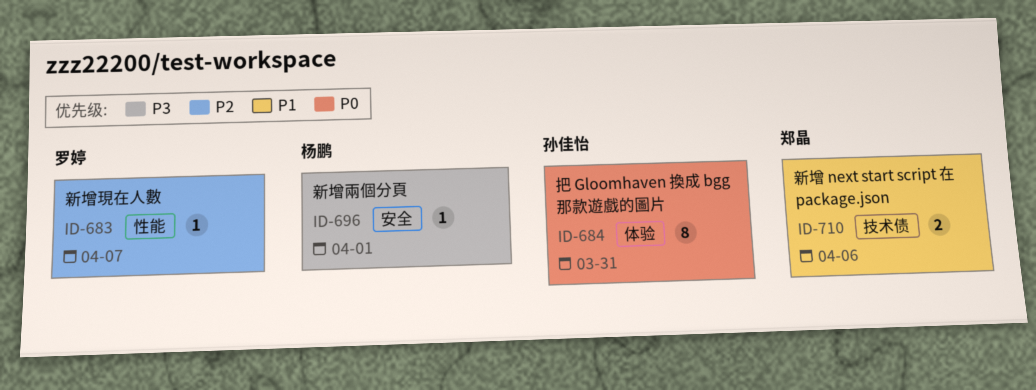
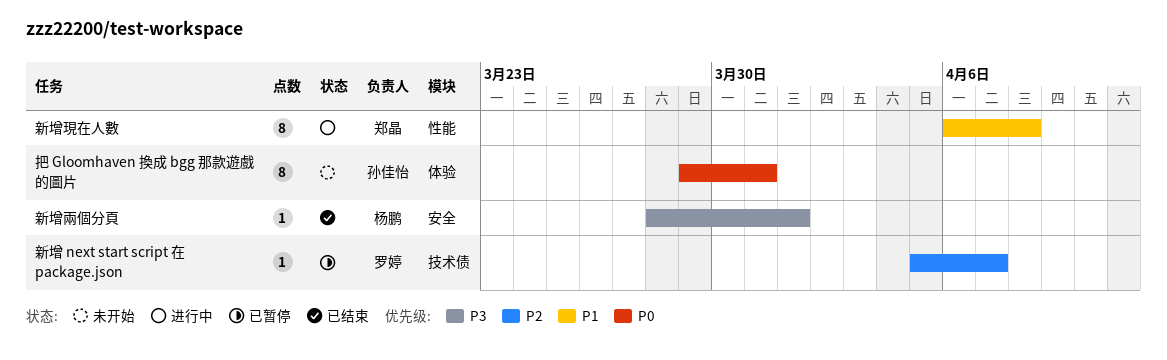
新增 next start script 在 package.json, owner: 郑晶 -> 罗婷
新增 next start script 在 package.json, priority: P1 -> P2
新增 next start script 在 package.json, estimate: 2 -> 1
新增 next start script 在 package.json, due: Apr 6 -> Apr 7
新增現在人數, owner: 罗婷 -> 郑晶
新增現在人數, priority: P2 -> P1
新增現在人數, estimate: 1 -> 8
新增現在人數, due: Apr 7 -> Apr 8

